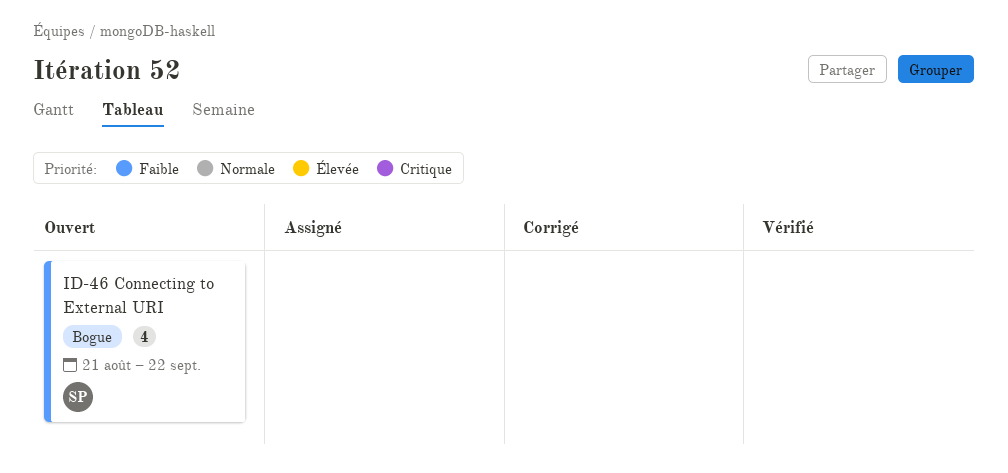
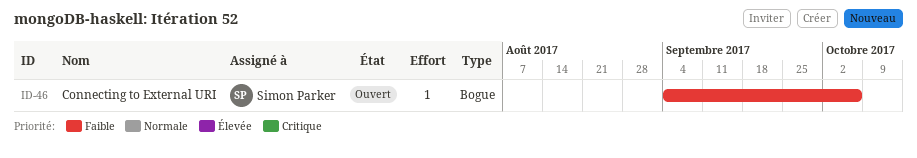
ID-46, estimate: 4 -> 1
ID-46, start: Aug 21 -> Sep 4
ID-46, due: Sep 22 -> Oct 6

